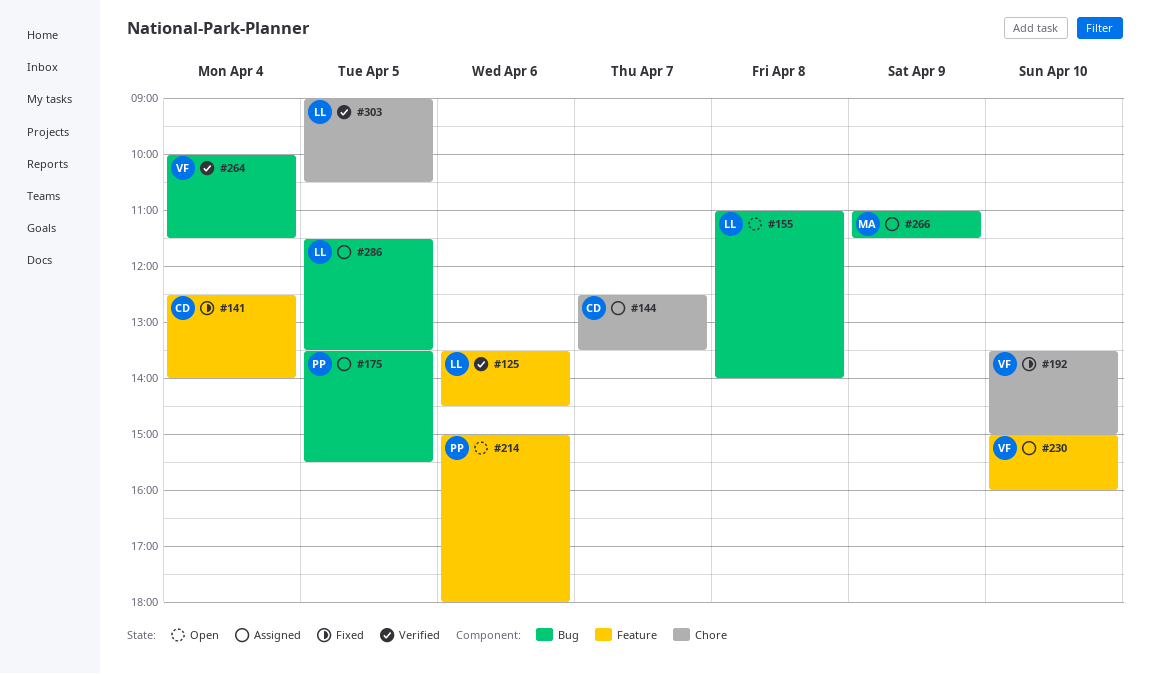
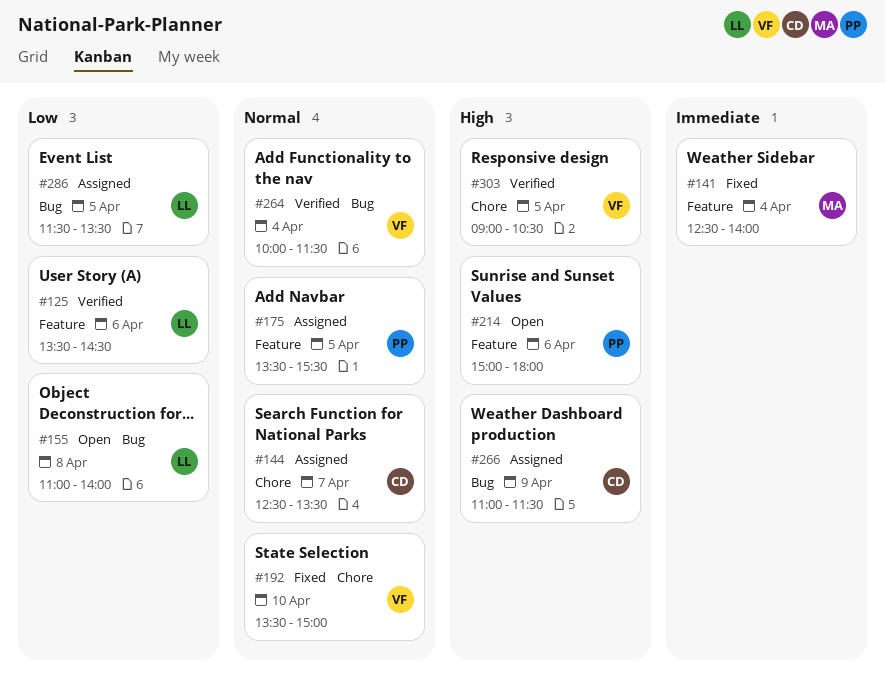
#141, owner: CD -> MA
#175, label: Bug -> Feature
#230: present -> none
#266, owner: MA -> CD
#303, owner: LL -> VF

